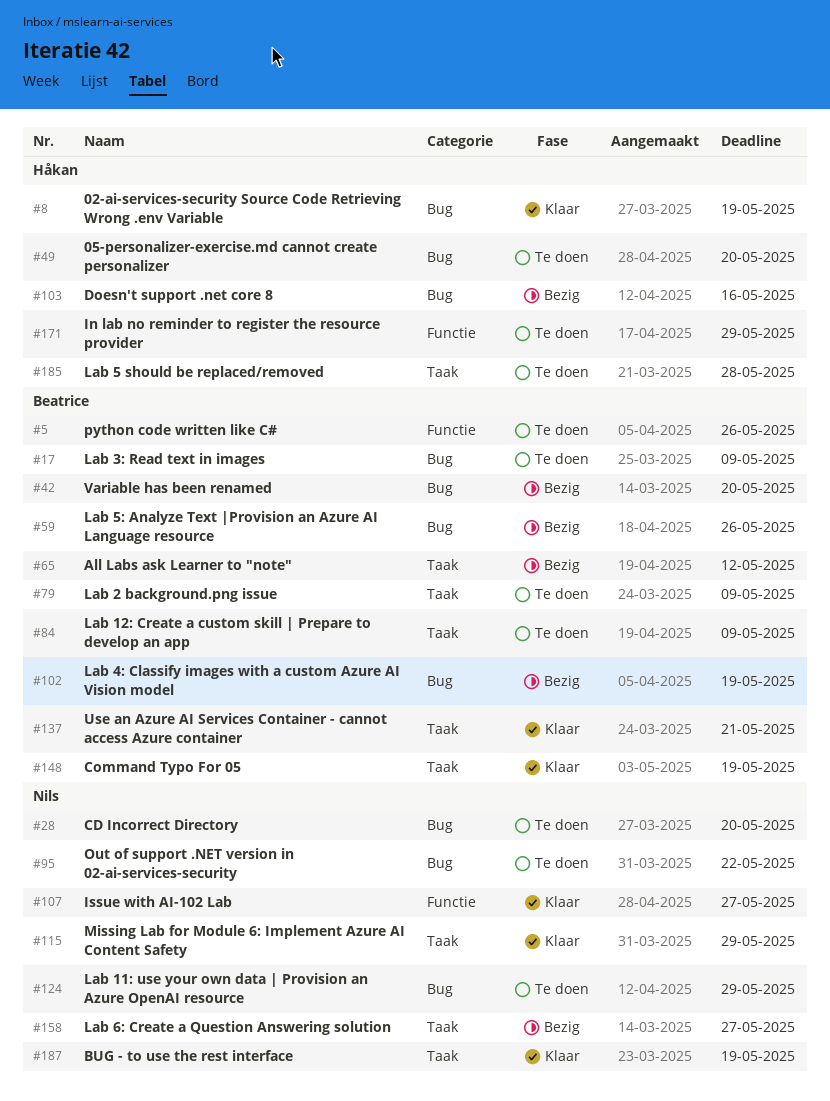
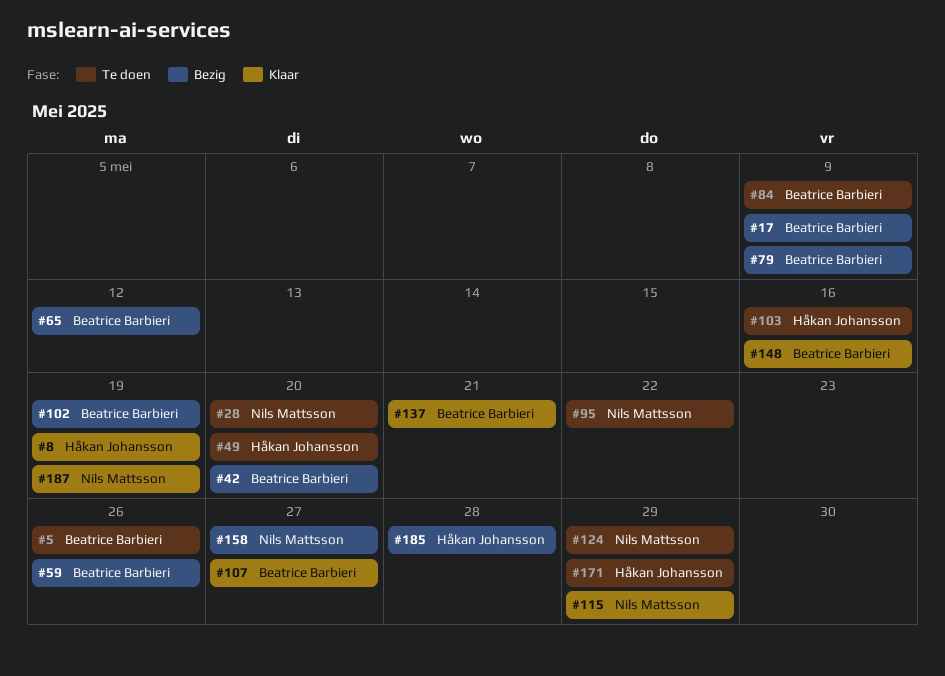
#17, status: Te doen -> Bezig
#79, status: Te doen -> Bezig
#103, status: Bezig -> Te doen
#107, owner: Nils Mattsson -> Beatrice Barbieri
#148, due: May 19 -> May 16
#185, status: Te doen -> Bezig

